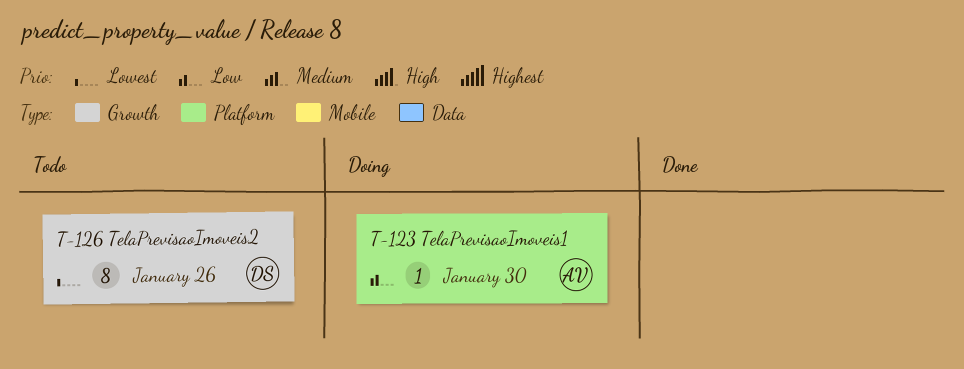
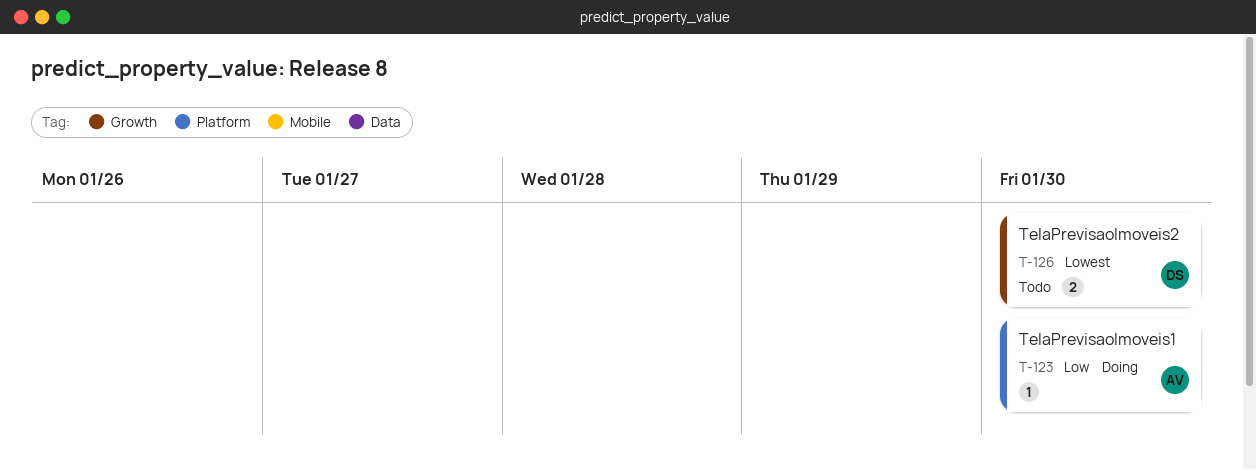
T-126, estimate: 8 -> 2
T-126, due: Jan 26 -> Jan 30

